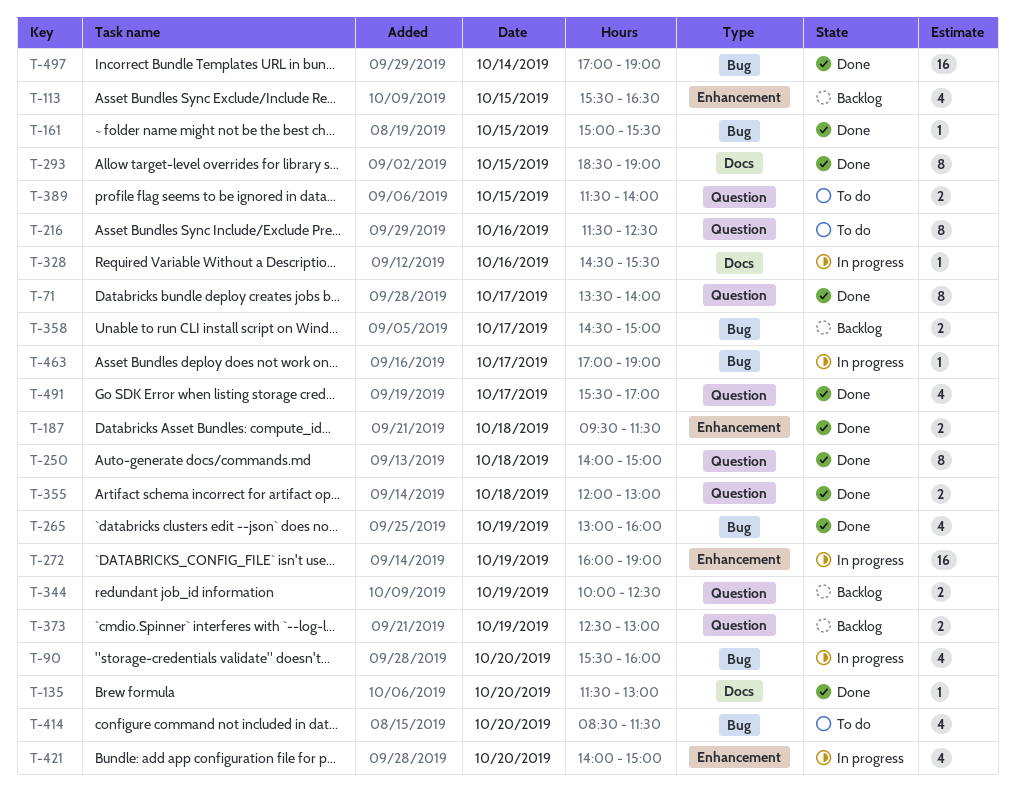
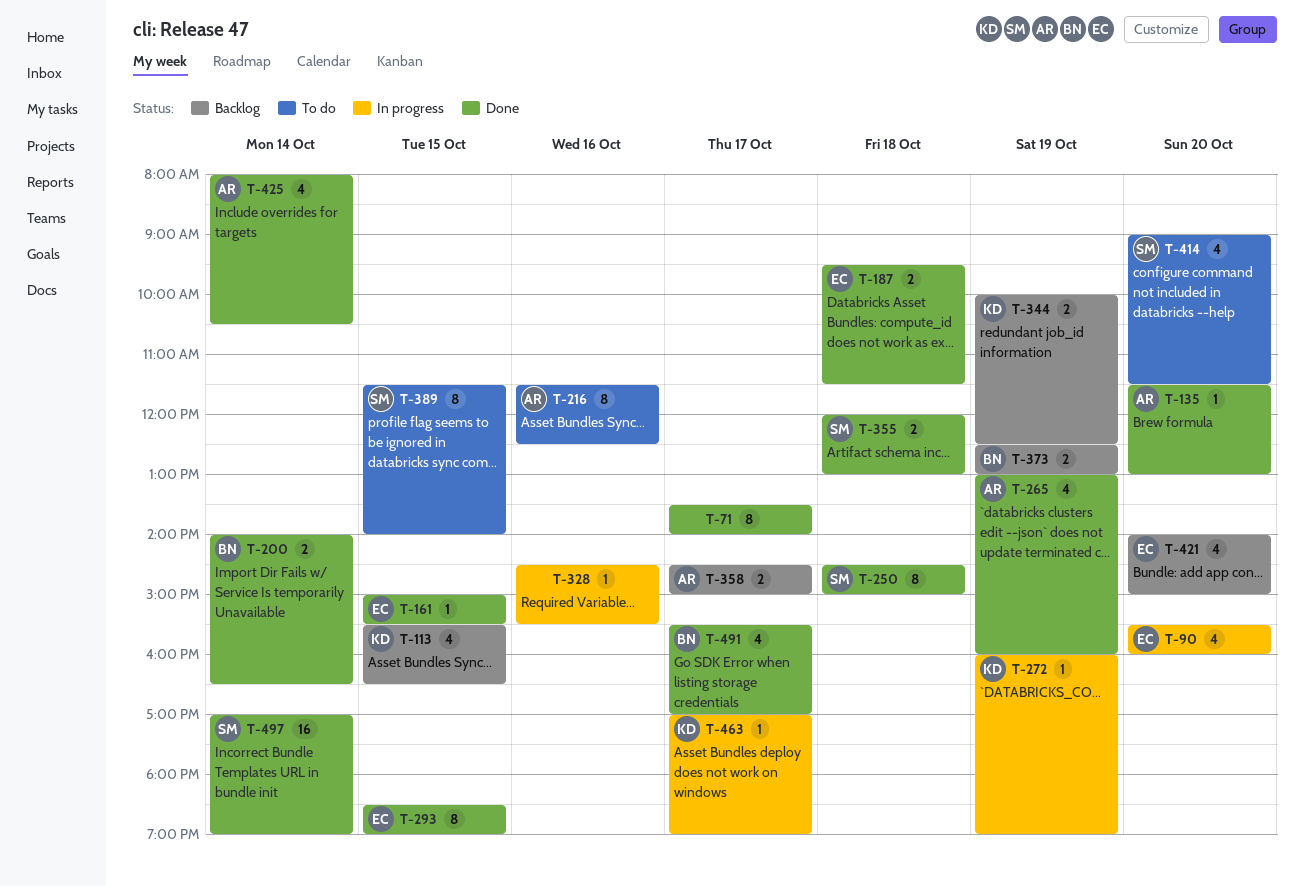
T-200: none -> present
T-250, begins: 14:00 -> 14:30
T-272, estimate: 16 -> 1
T-389, estimate: 2 -> 8
T-414, begins: 08:30 -> 09:00
T-421, status: In progress -> Backlog
T-425: none -> present

